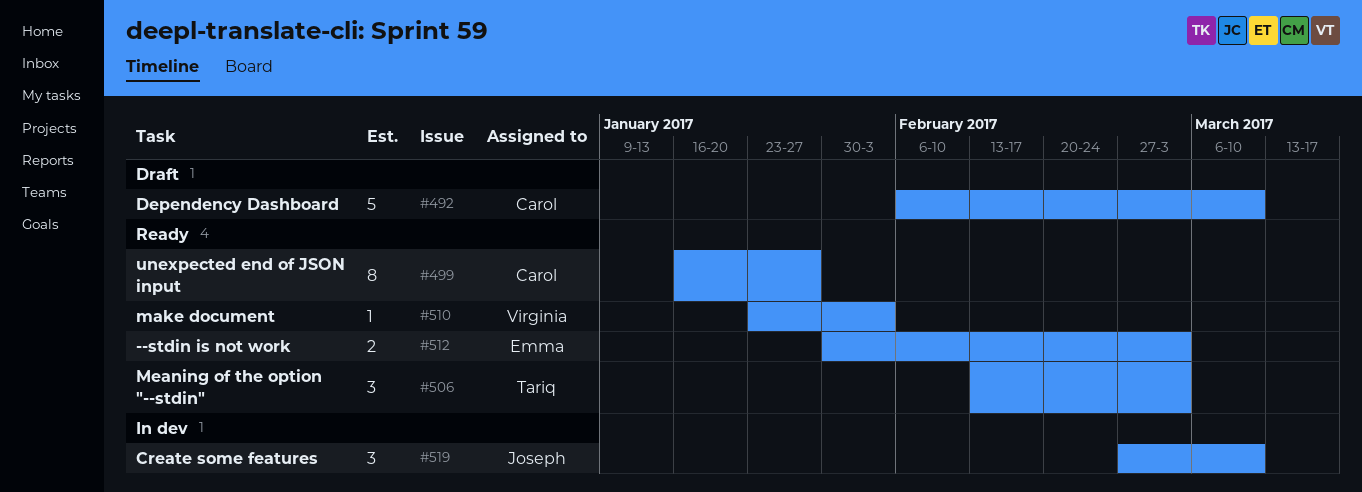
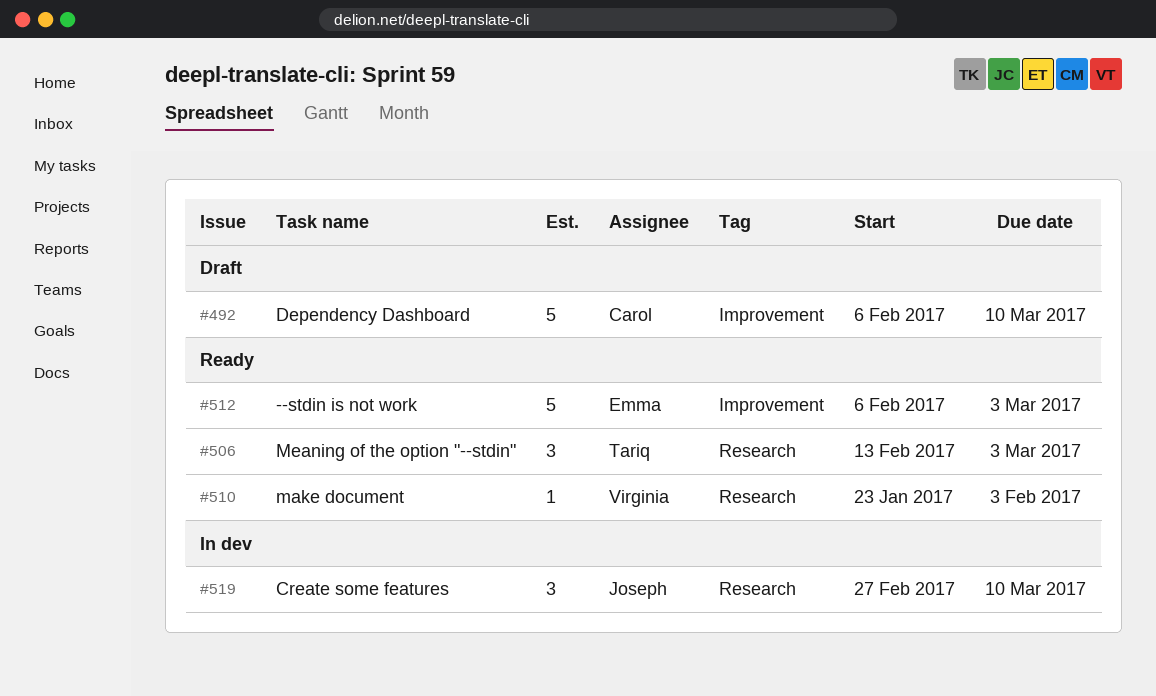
#499: present -> none
#512, estimate: 2 -> 5
#512, start: Jan 30 -> Feb 6

